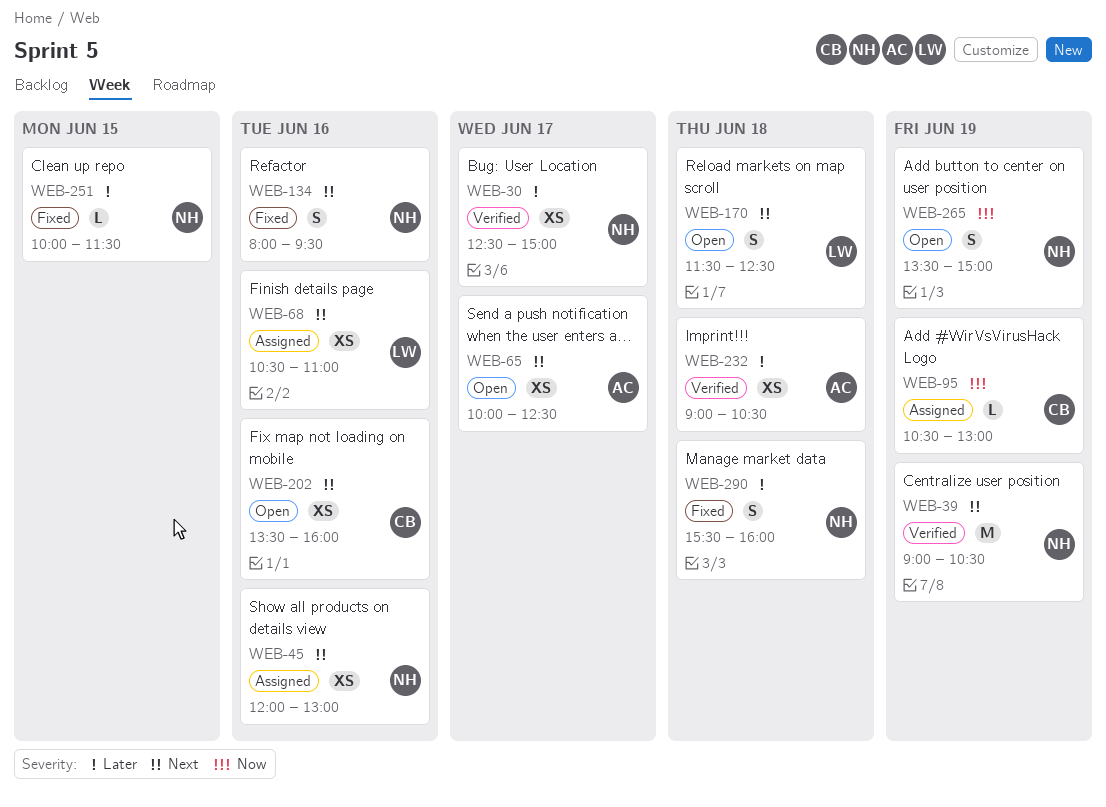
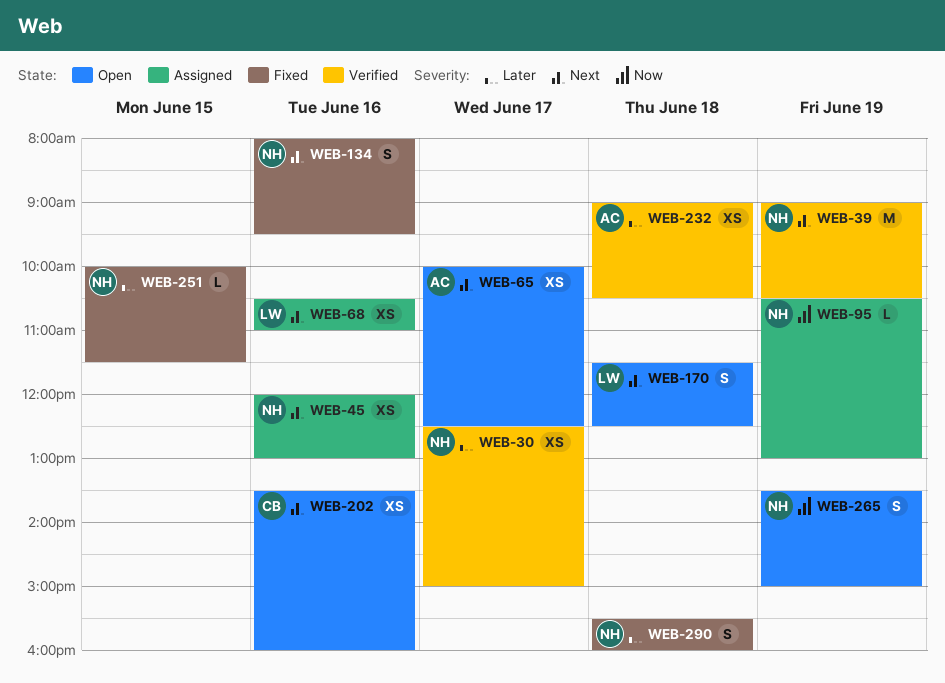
WEB-95, owner: CB -> NH

